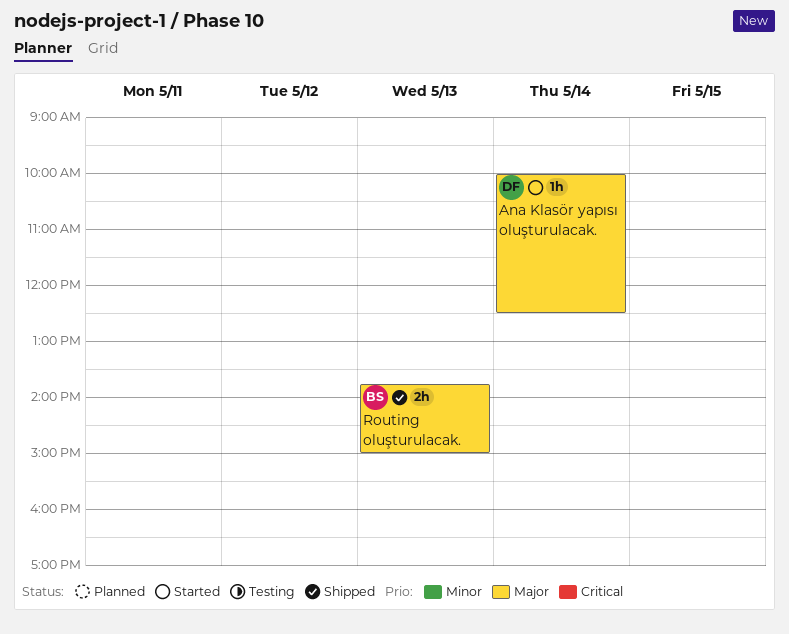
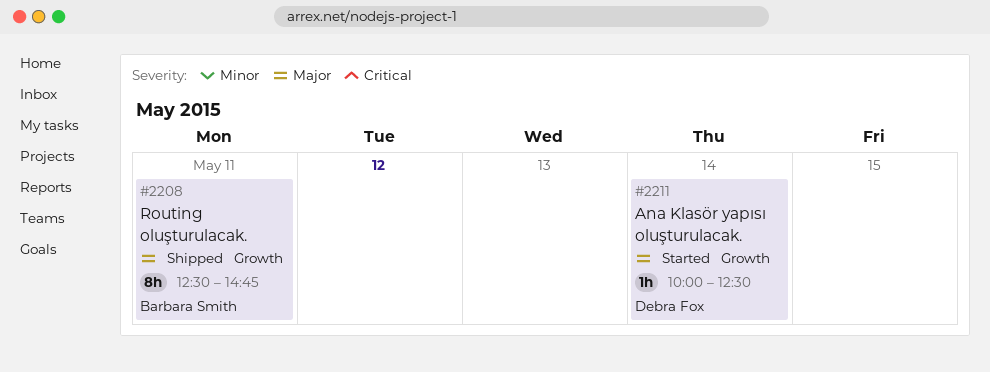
Routing oluşturulacak., estimate: 2h -> 8h
Routing oluşturulacak., day: May 13 -> May 11
Routing oluşturulacak., begins: 13:45 -> 12:30
Routing oluşturulacak., ends: 15:00 -> 14:45

